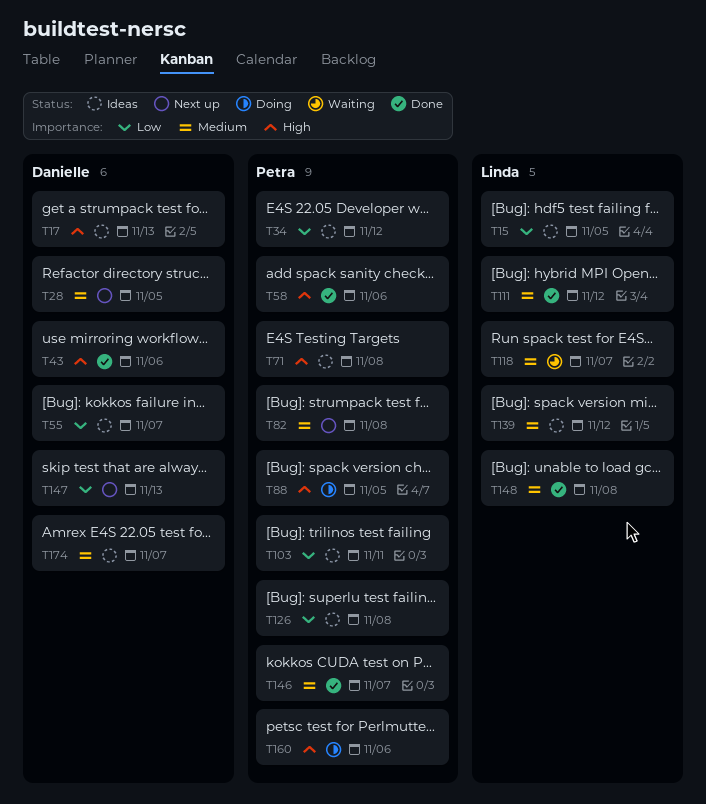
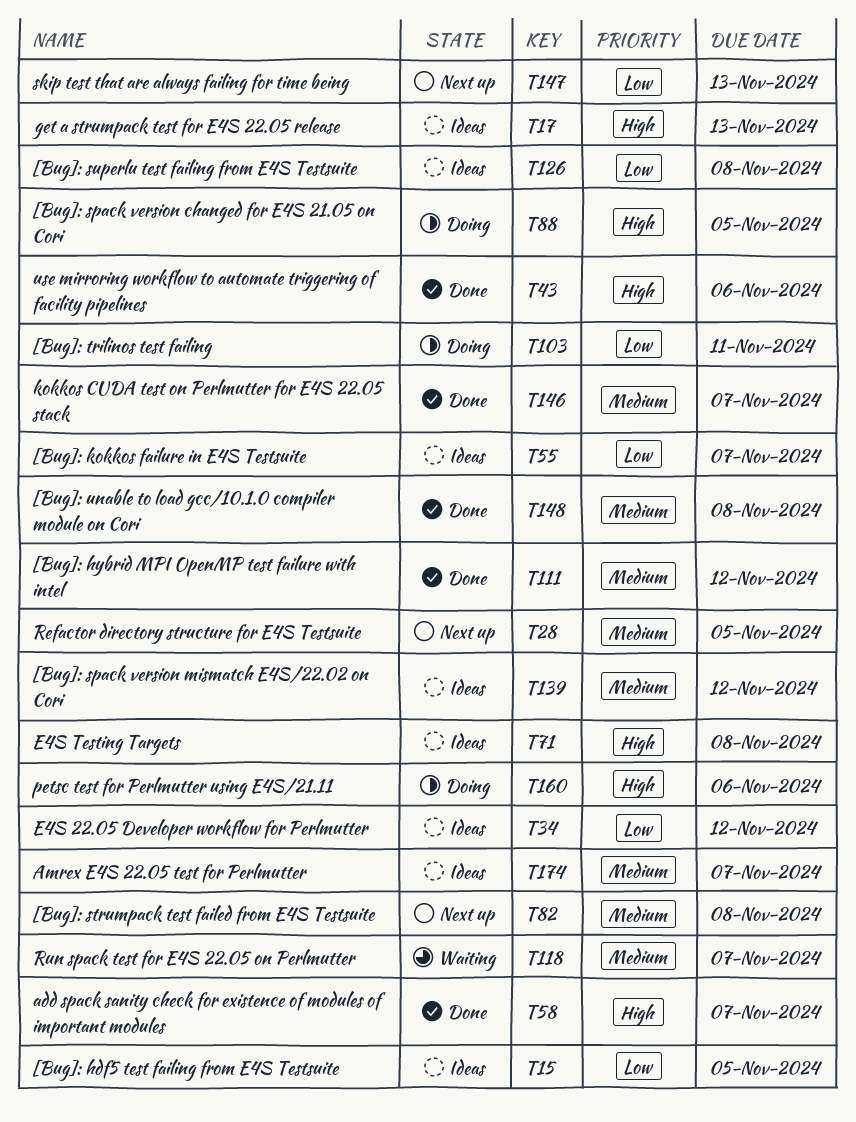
T58, due: Nov 6 -> Nov 7
T103, status: Ideas -> Doing

